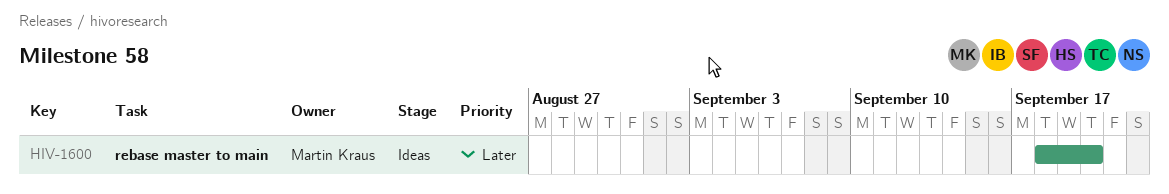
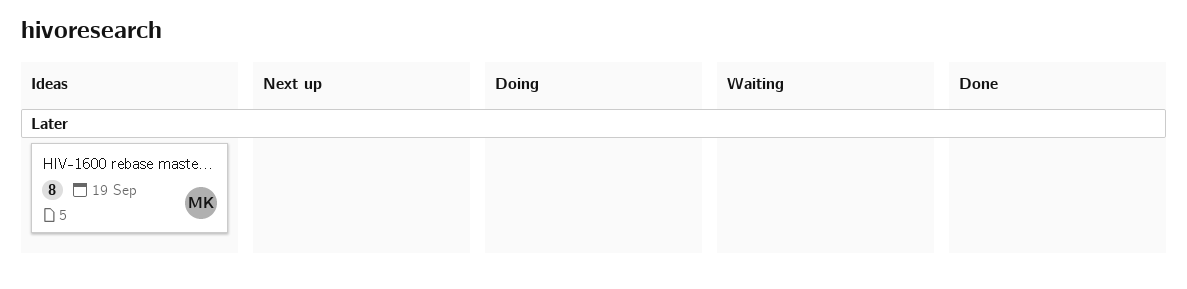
HIV-1600, due: Sep 20 -> Sep 19

